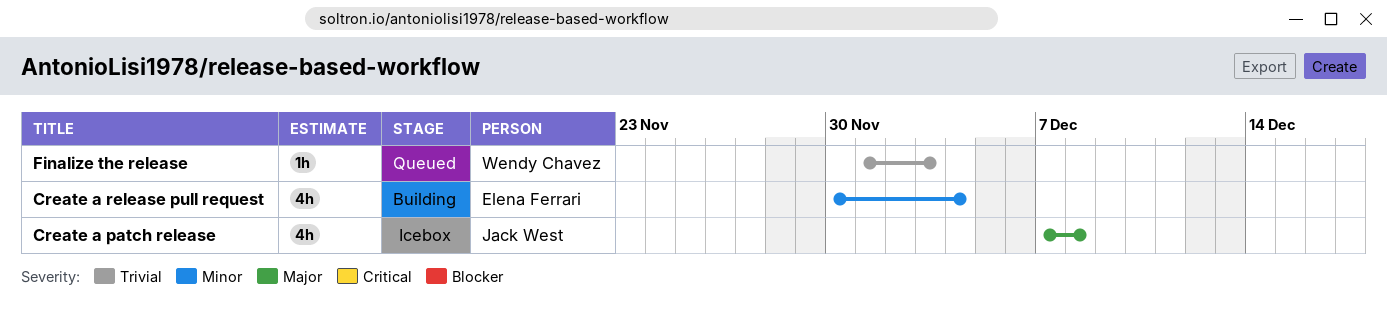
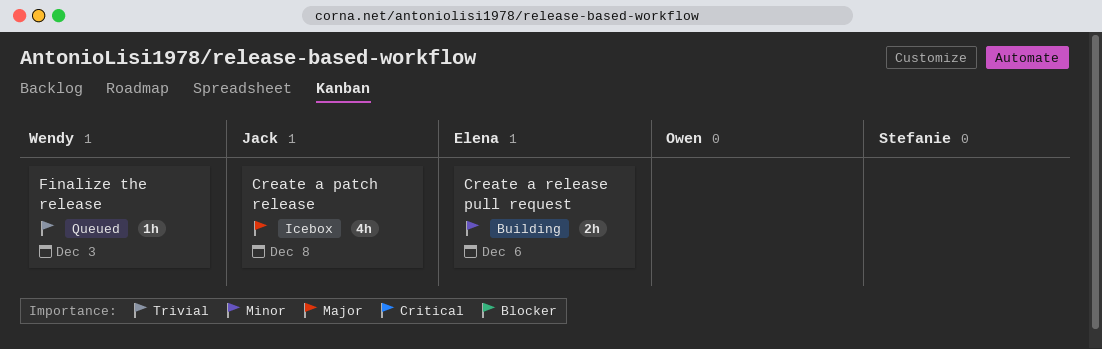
Create a release pull request, estimate: 4h -> 2h
Create a release pull request, due: Dec 4 -> Dec 6

